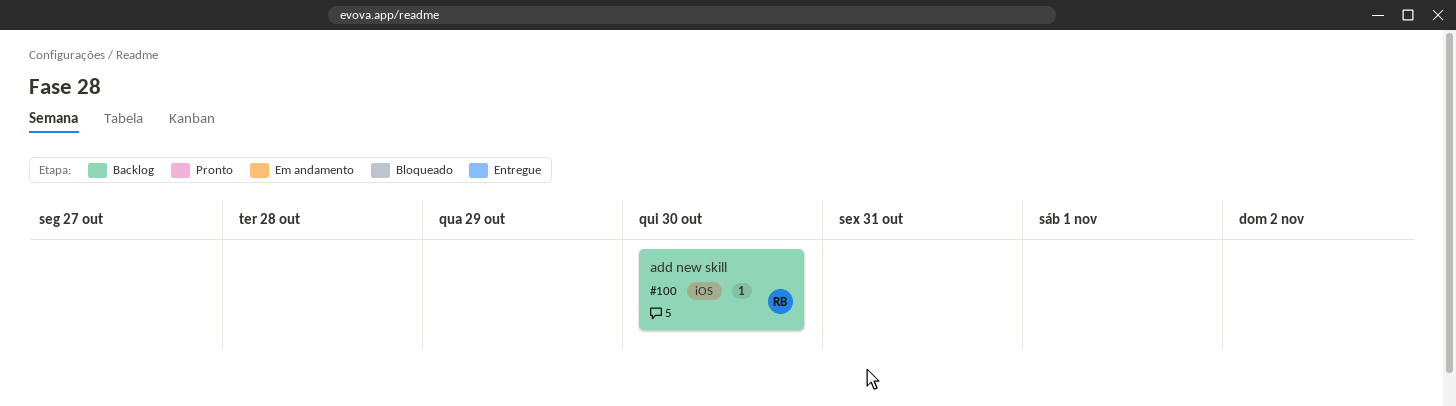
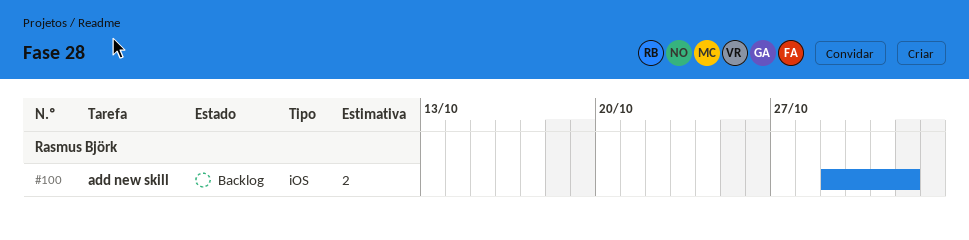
#100, estimate: 1 -> 2
#100, due: Oct 30 -> Nov 1

